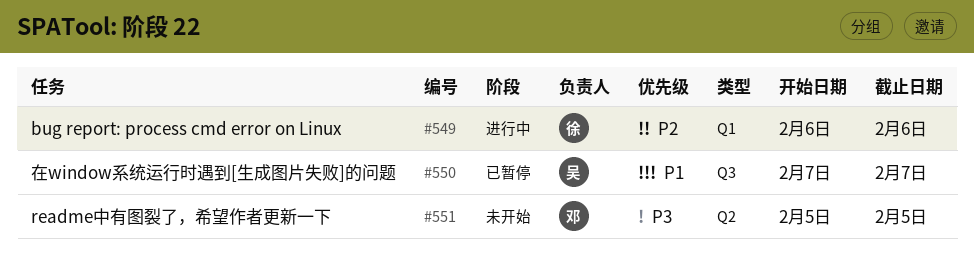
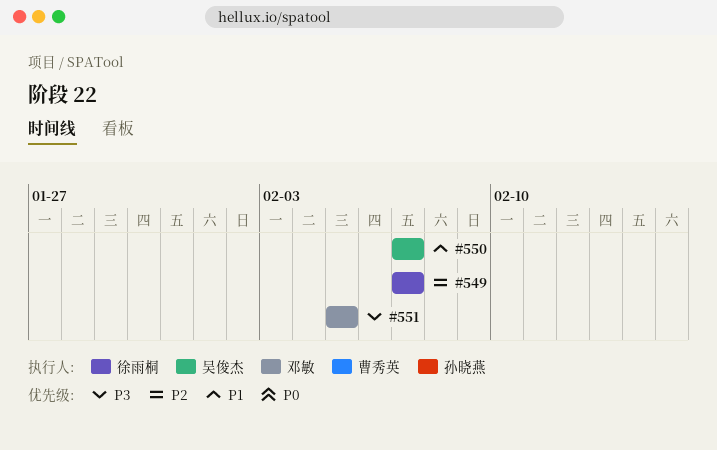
#549, start: Feb 6 -> Feb 7
#549, due: Feb 6 -> Feb 7

